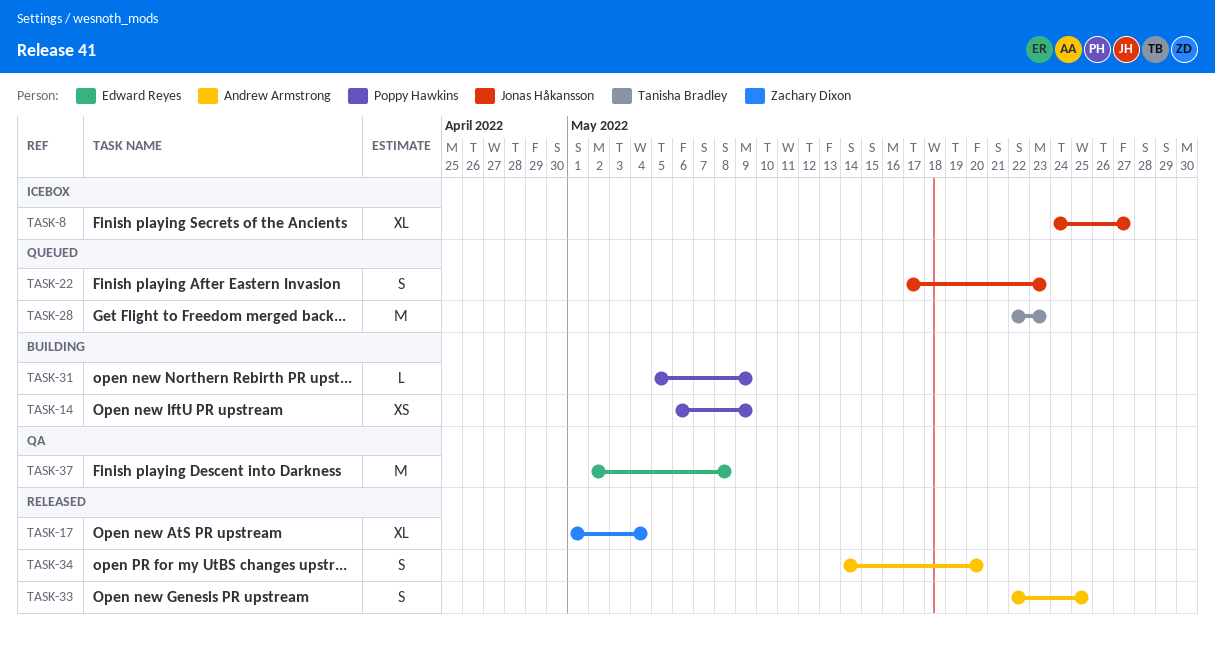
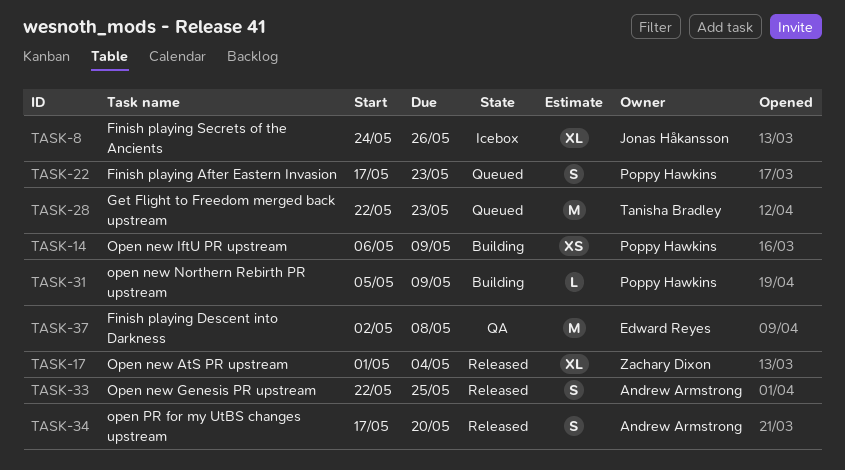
TASK-8, due: May 27 -> May 26
TASK-22, owner: Jonas Håkansson -> Poppy Hawkins
TASK-34, start: May 14 -> May 17

